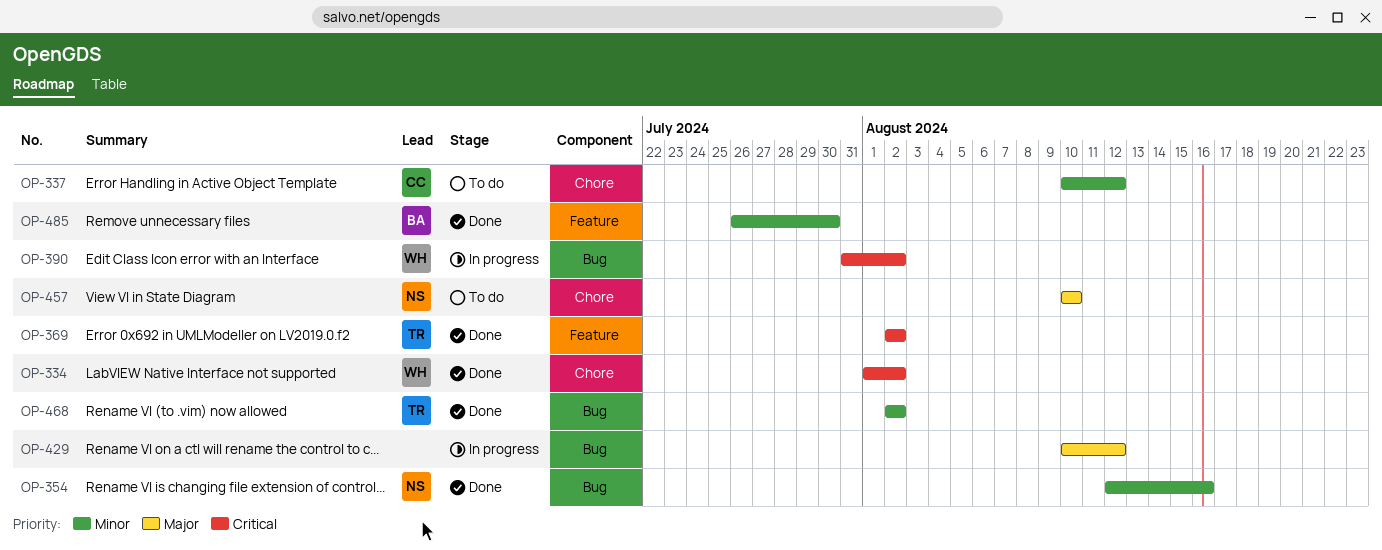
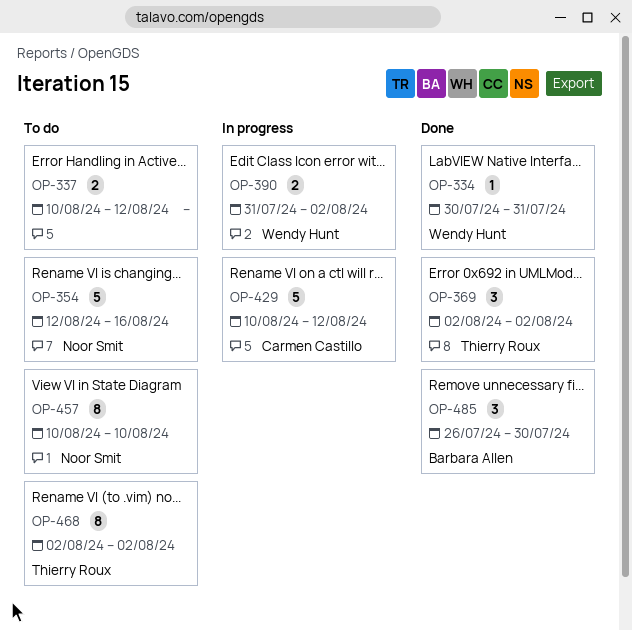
OP-334, start: Aug 1 -> Jul 30
OP-334, due: Aug 2 -> Jul 31
OP-337, owner: Carmen Castillo -> none
OP-354, status: Done -> To do
OP-429, owner: none -> Carmen Castillo
OP-468, status: Done -> To do

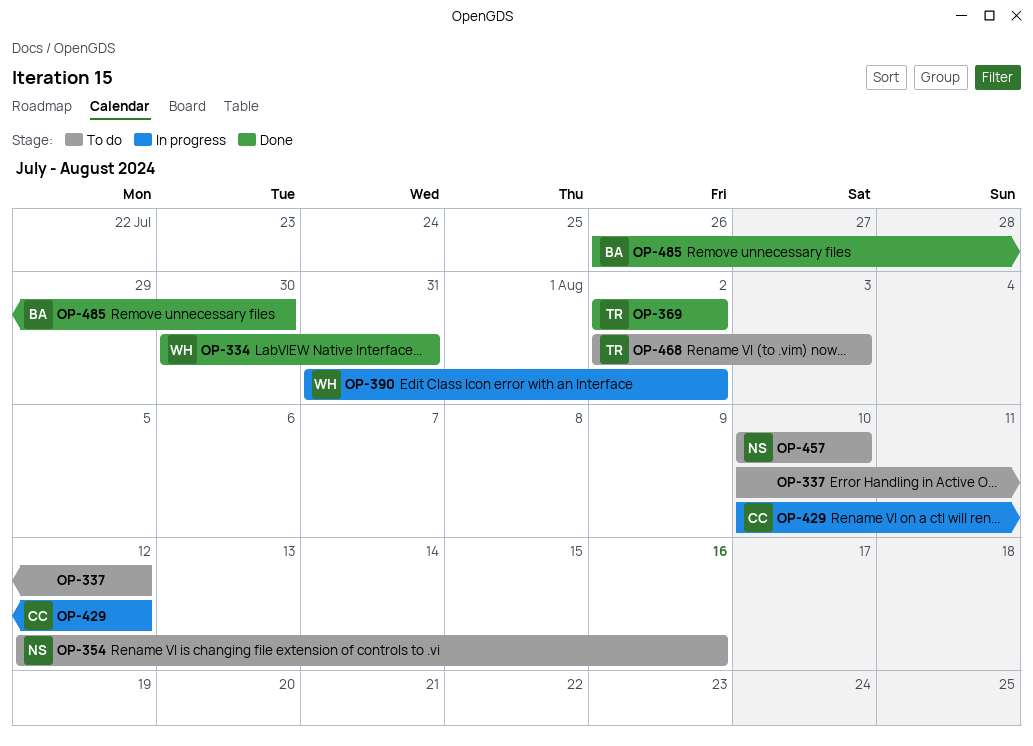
OP-468, due: Aug 2 -> Aug 3

